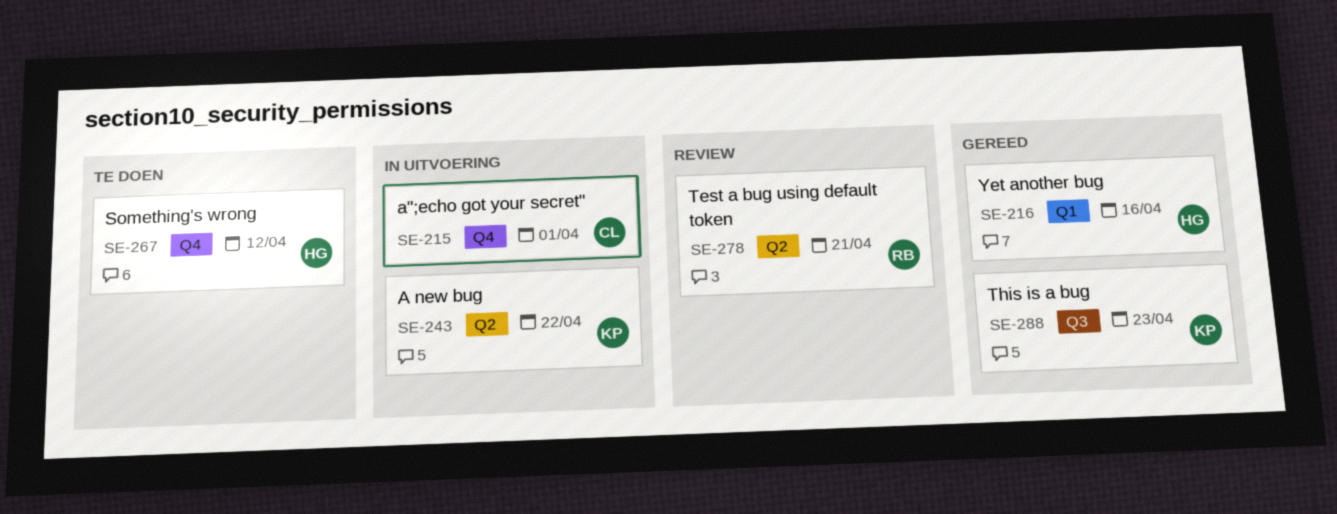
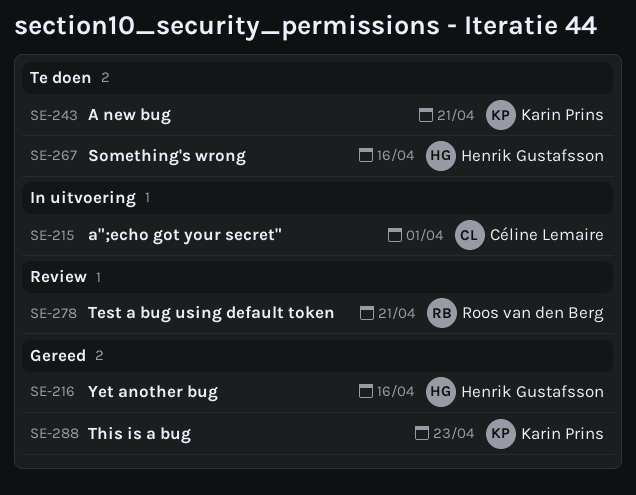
SE-243, status: In uitvoering -> Te doen
SE-243, due: Apr 22 -> Apr 21
SE-267, due: Apr 12 -> Apr 16

